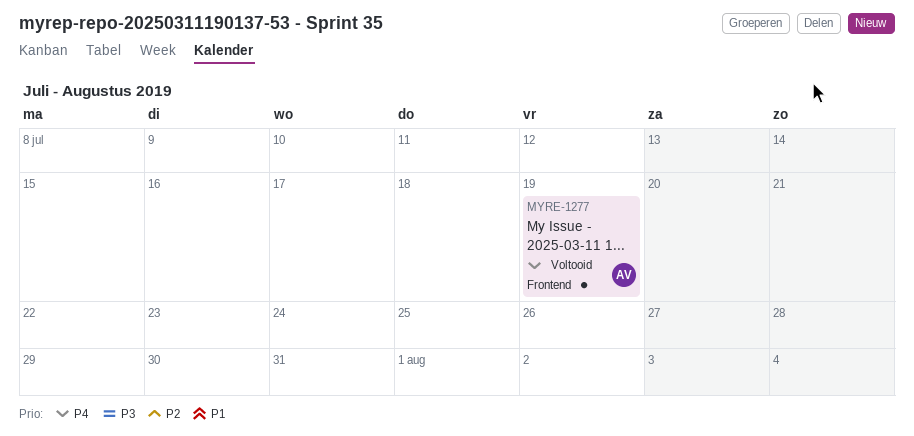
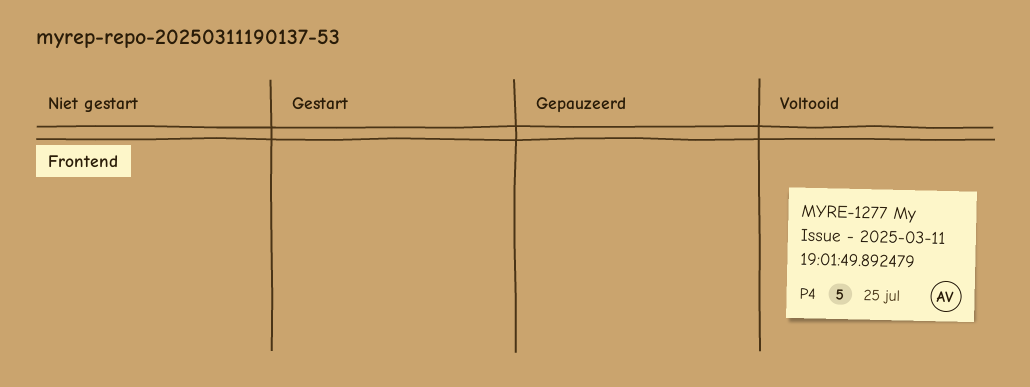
MYRE-1277, estimate: 1 -> 5
MYRE-1277, due: Jul 19 -> Jul 25

